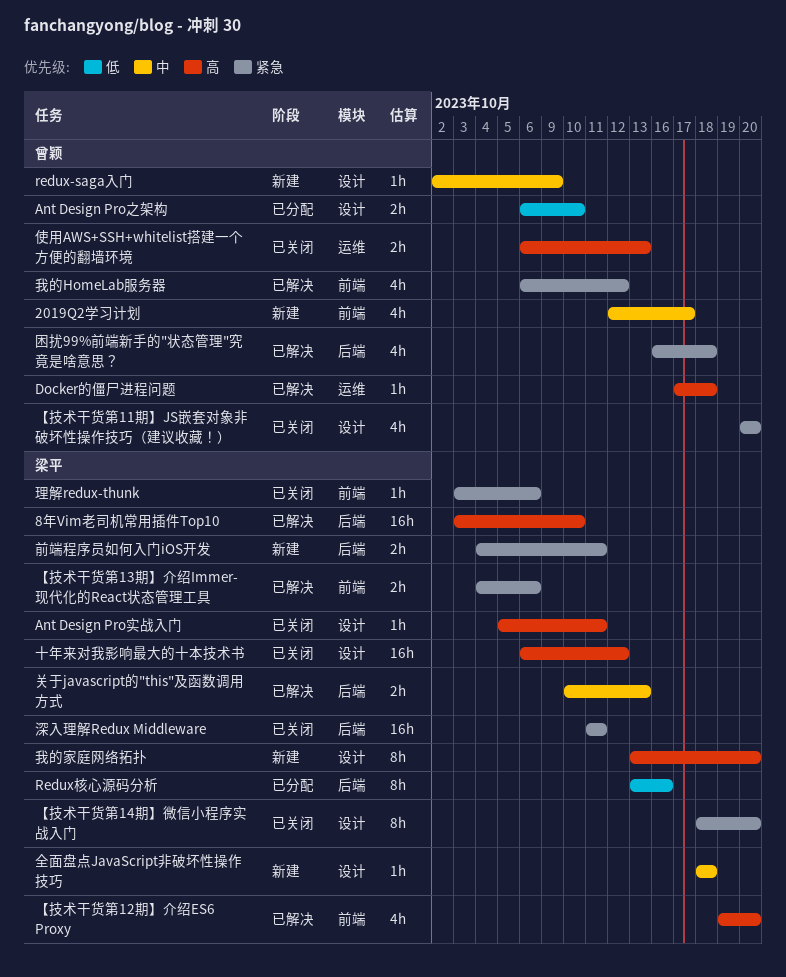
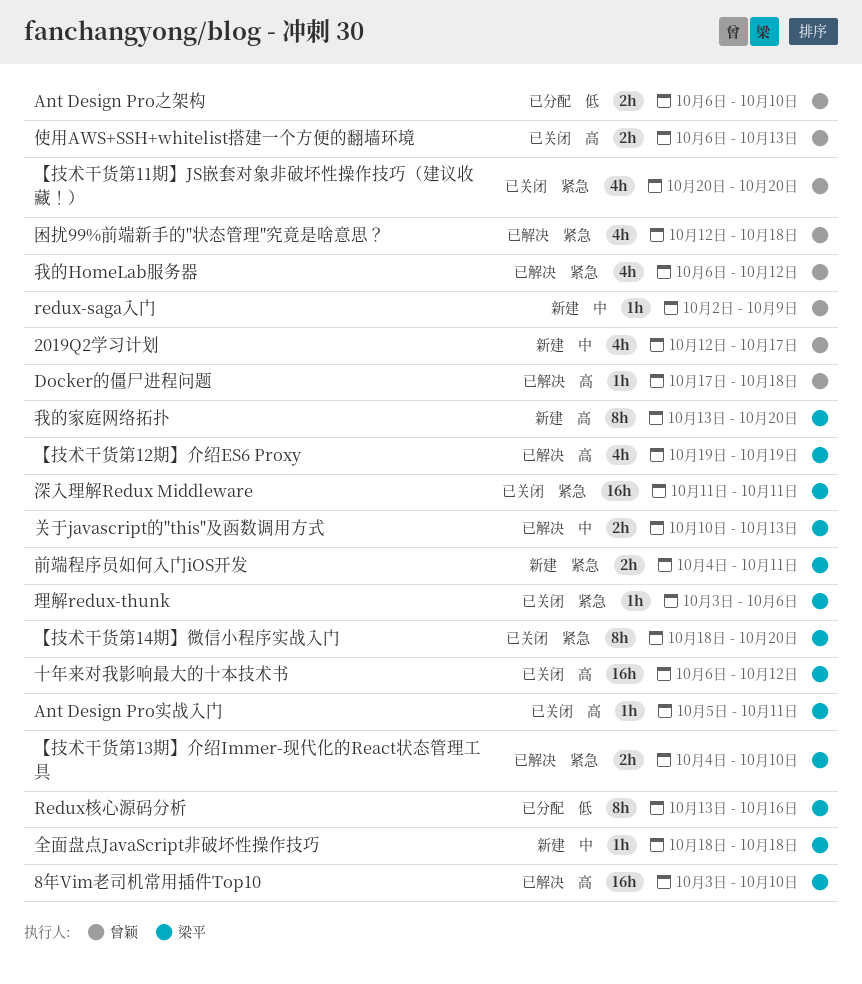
【技术干货第12期】介绍ES6 Proxy, due: Oct 20 -> Oct 19
【技术干货第13期】介绍Immer-现代化的React状态管理工具, due: Oct 6 -> Oct 10
困扰99%前端新手的"状态管理"究竟是啥意思？, start: Oct 16 -> Oct 12

